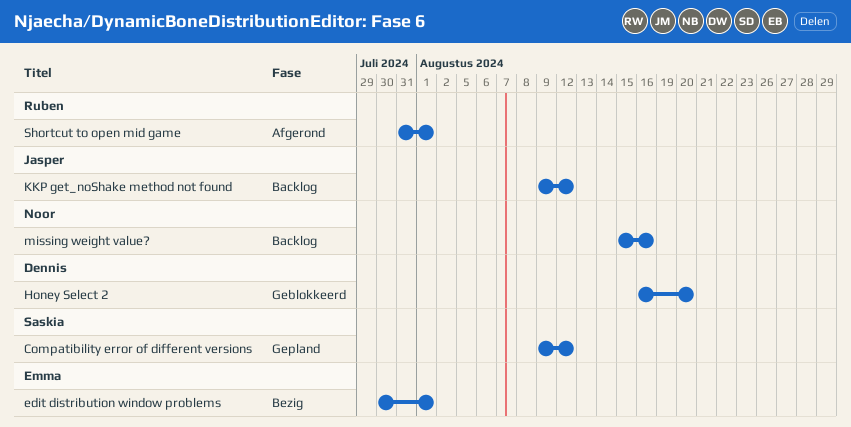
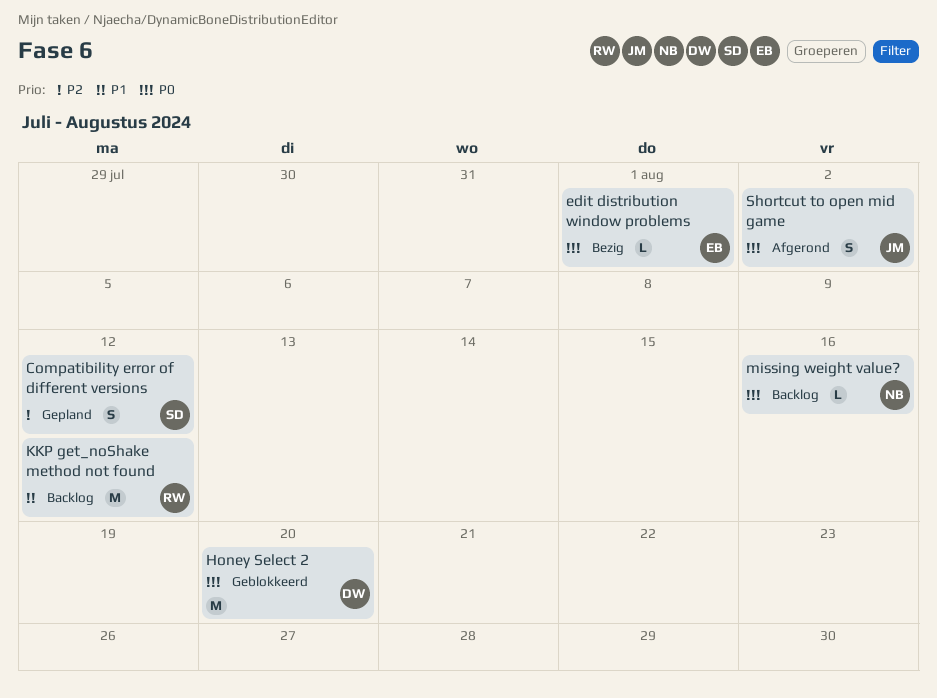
KKP get_noShake method not found, owner: Jasper -> Ruben
Shortcut to open mid game, owner: Ruben -> Jasper
Shortcut to open mid game, due: Aug 1 -> Aug 2

